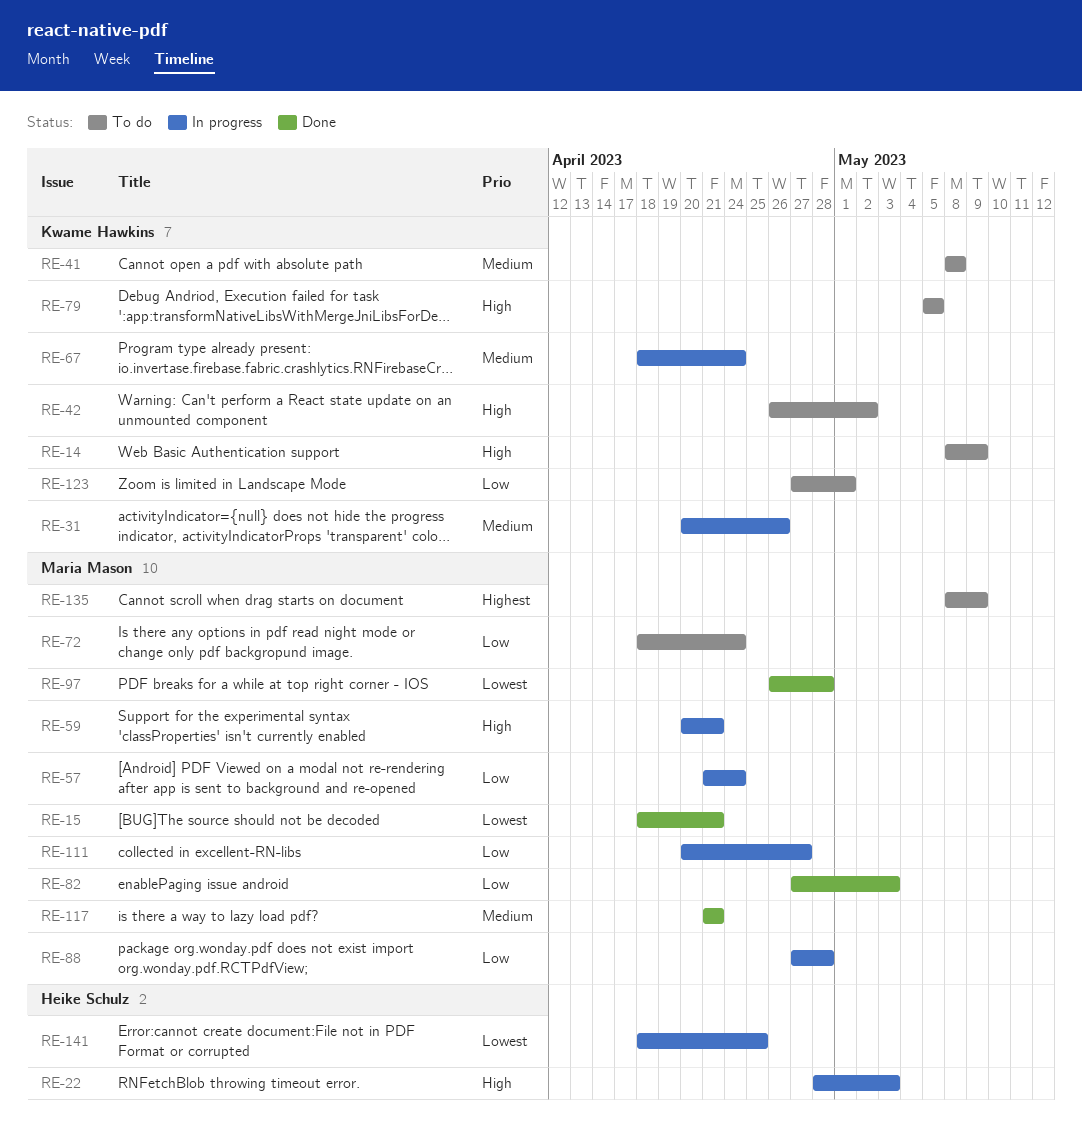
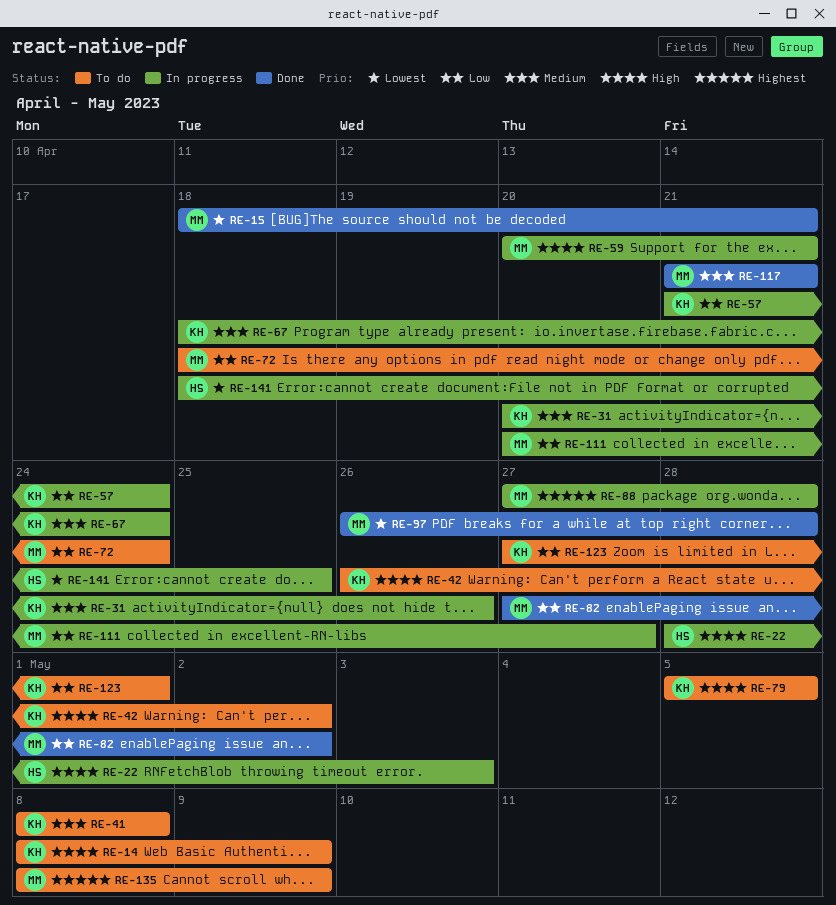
RE-57, owner: Maria Mason -> Kwame Hawkins
RE-82, due: May 3 -> May 2
RE-88, priority: Low -> Highest

